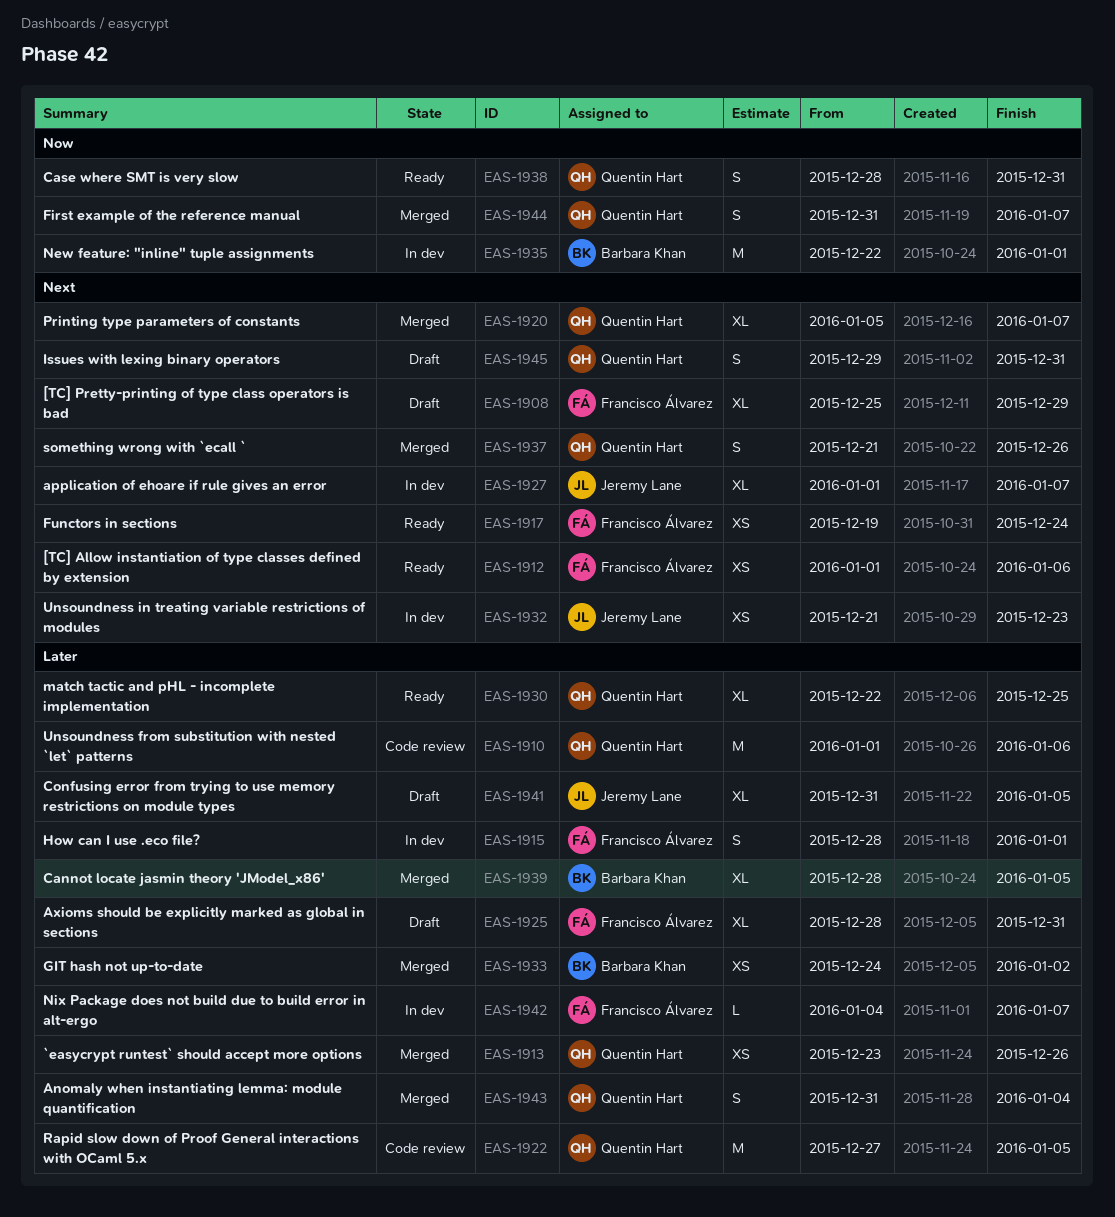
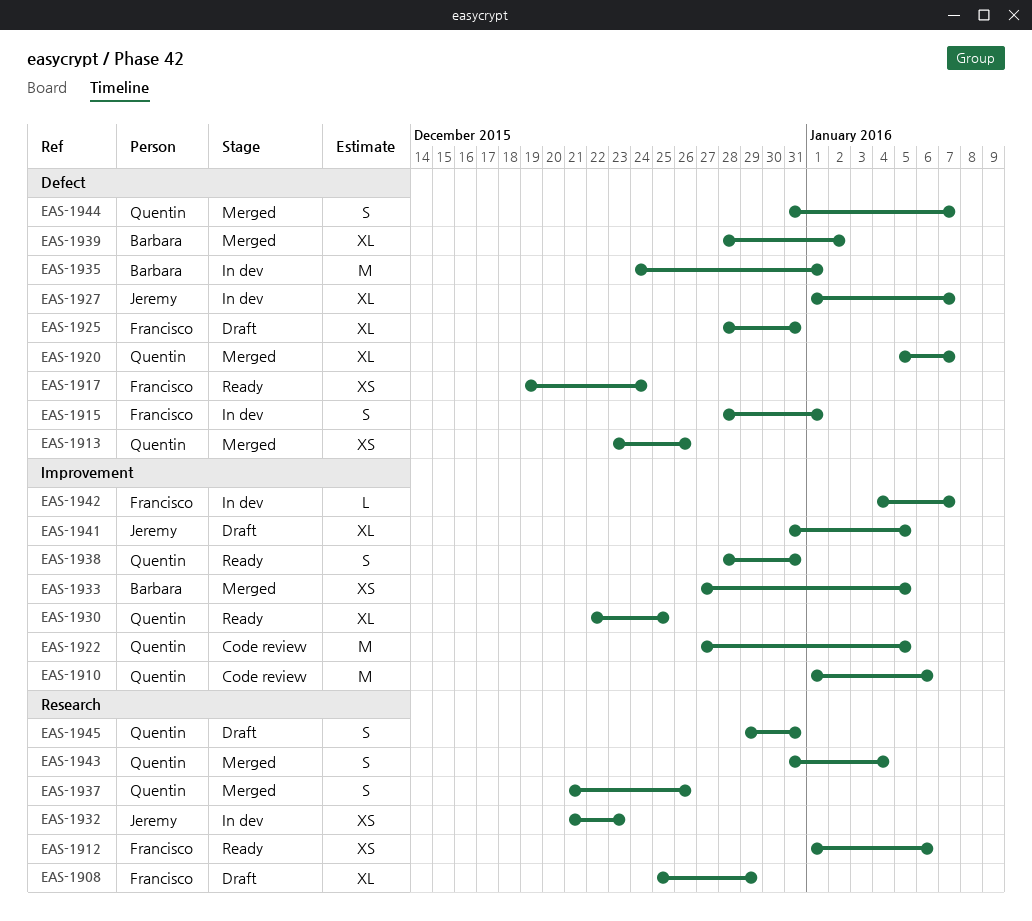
EAS-1933, start: Dec 24 -> Dec 27
EAS-1933, due: Jan 2 -> Jan 5
EAS-1935, start: Dec 22 -> Dec 24
EAS-1939, due: Jan 5 -> Jan 2

